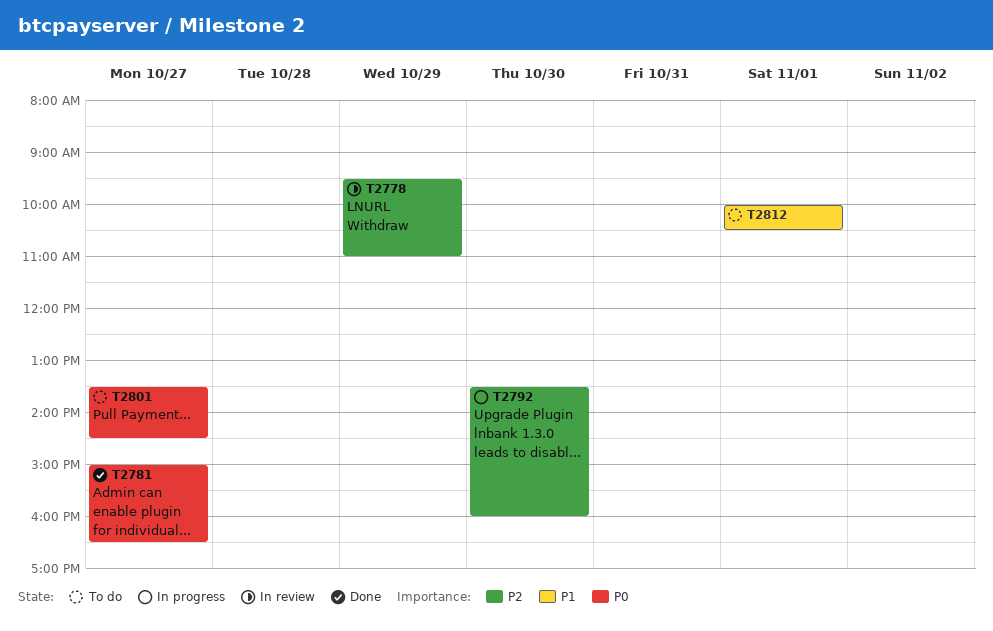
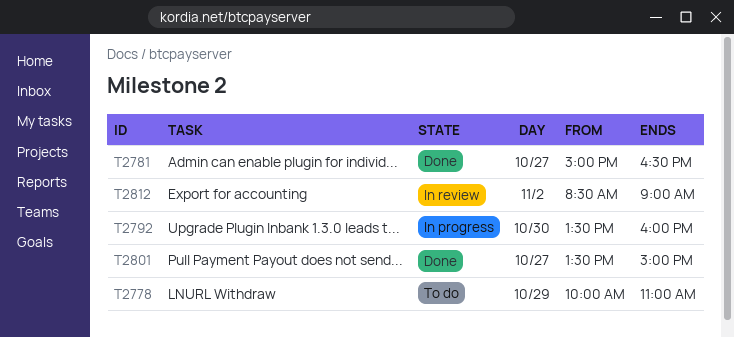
T2778, status: In review -> To do
T2778, begins: 09:30 -> 10:00
T2801, status: To do -> Done
T2801, ends: 14:30 -> 15:00
T2812, status: To do -> In review
T2812, day: Nov 1 -> Nov 2
T2812, begins: 10:00 -> 08:30
T2812, ends: 10:30 -> 09:00

